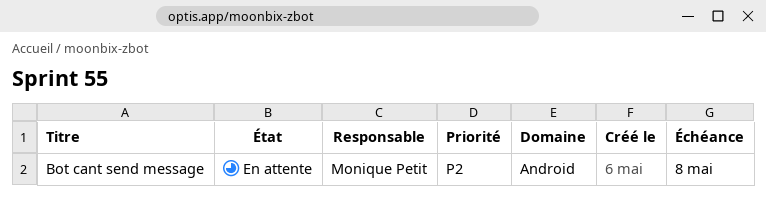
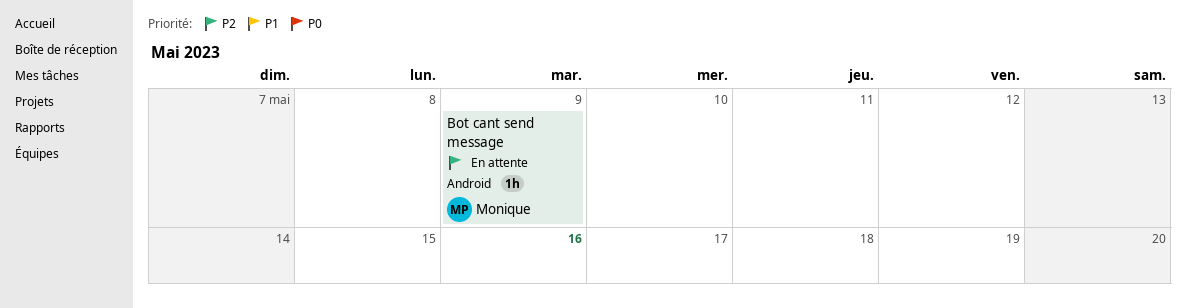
Bot cant send message, due: May 8 -> May 9

